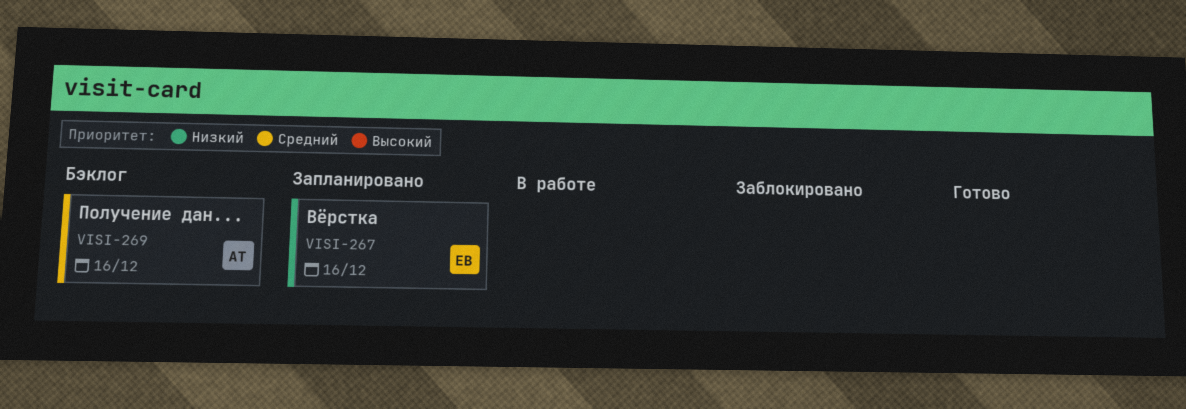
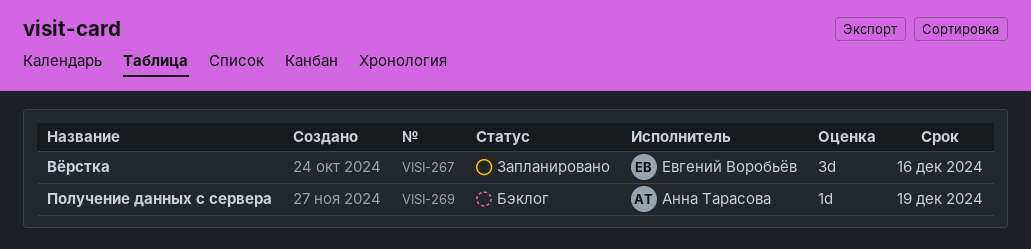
VISI-269, due: Dec 16 -> Dec 19

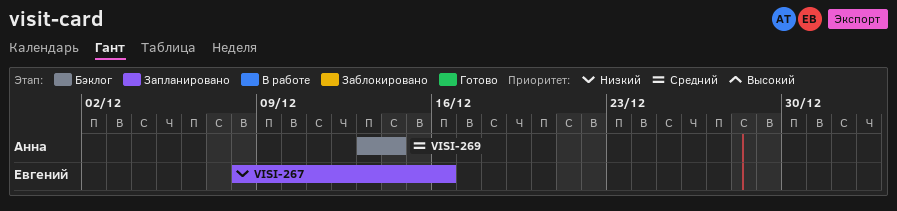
VISI-269, due: Dec 19 -> Dec 14

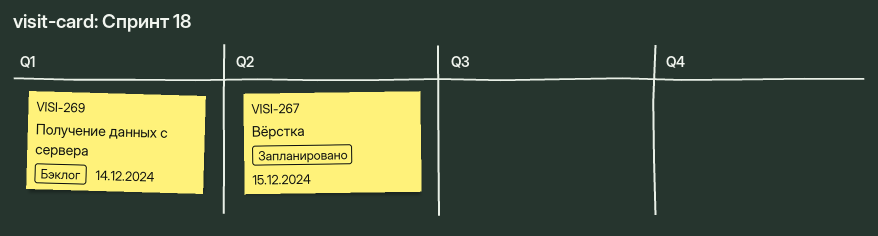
VISI-267, due: Dec 16 -> Dec 15

